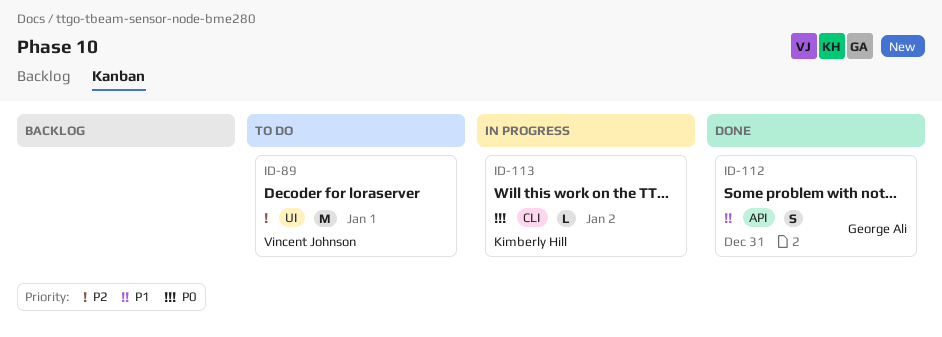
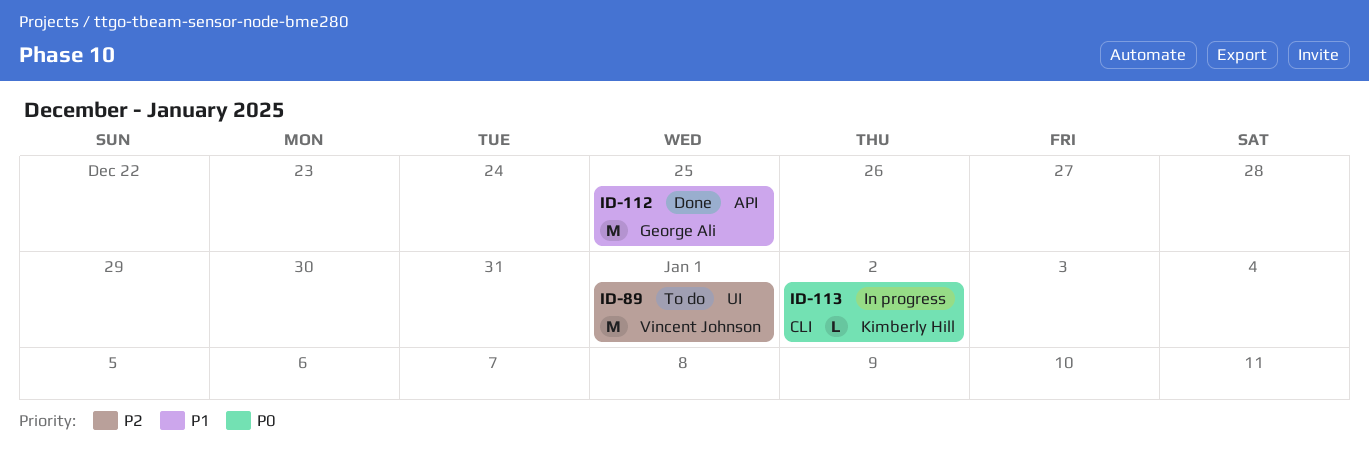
ID-112, estimate: S -> M
ID-112, due: Dec 31 -> Dec 25

